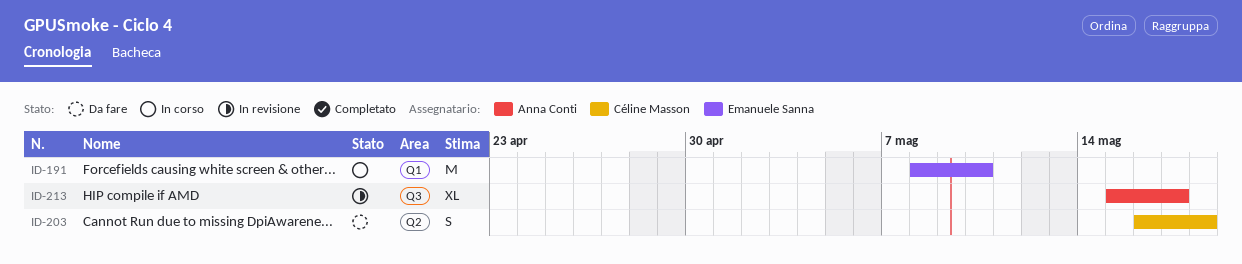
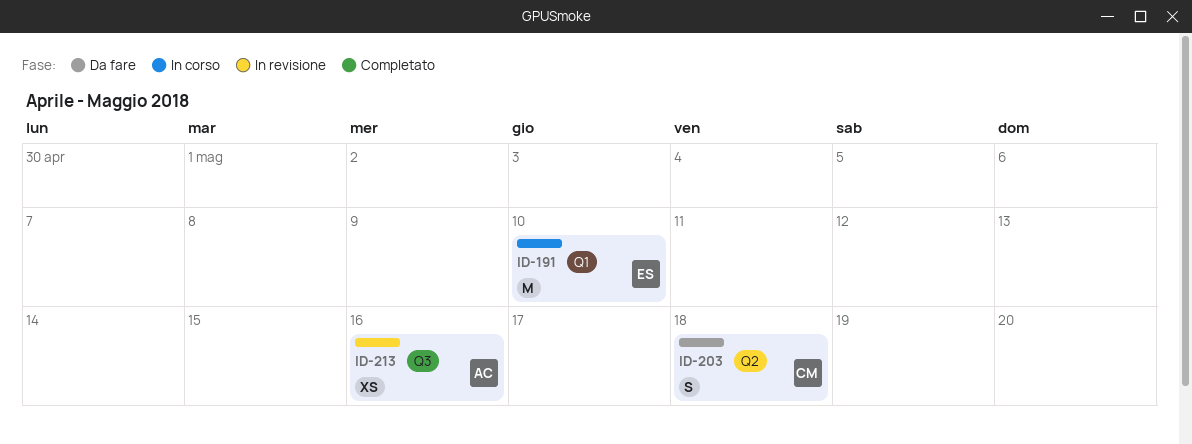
ID-213, estimate: XL -> XS
ID-213, due: May 17 -> May 16

